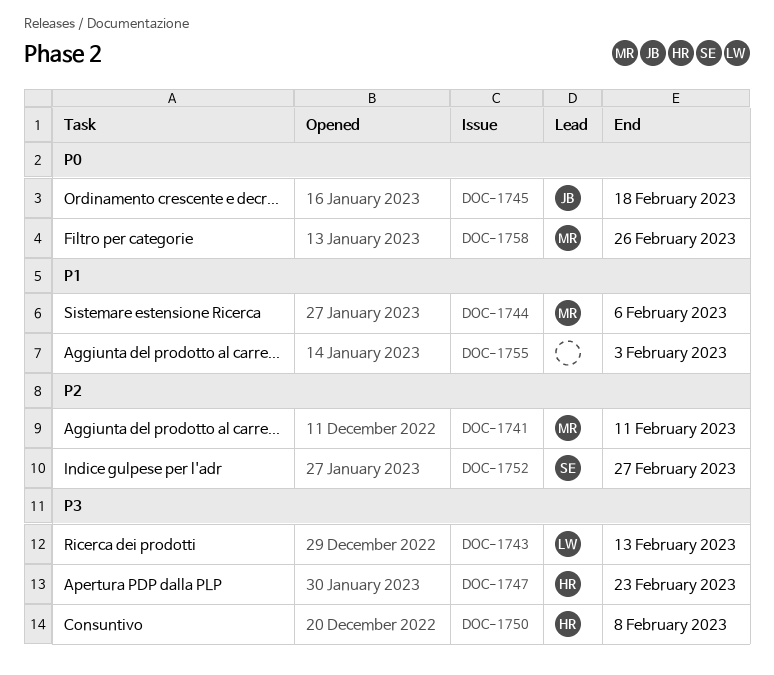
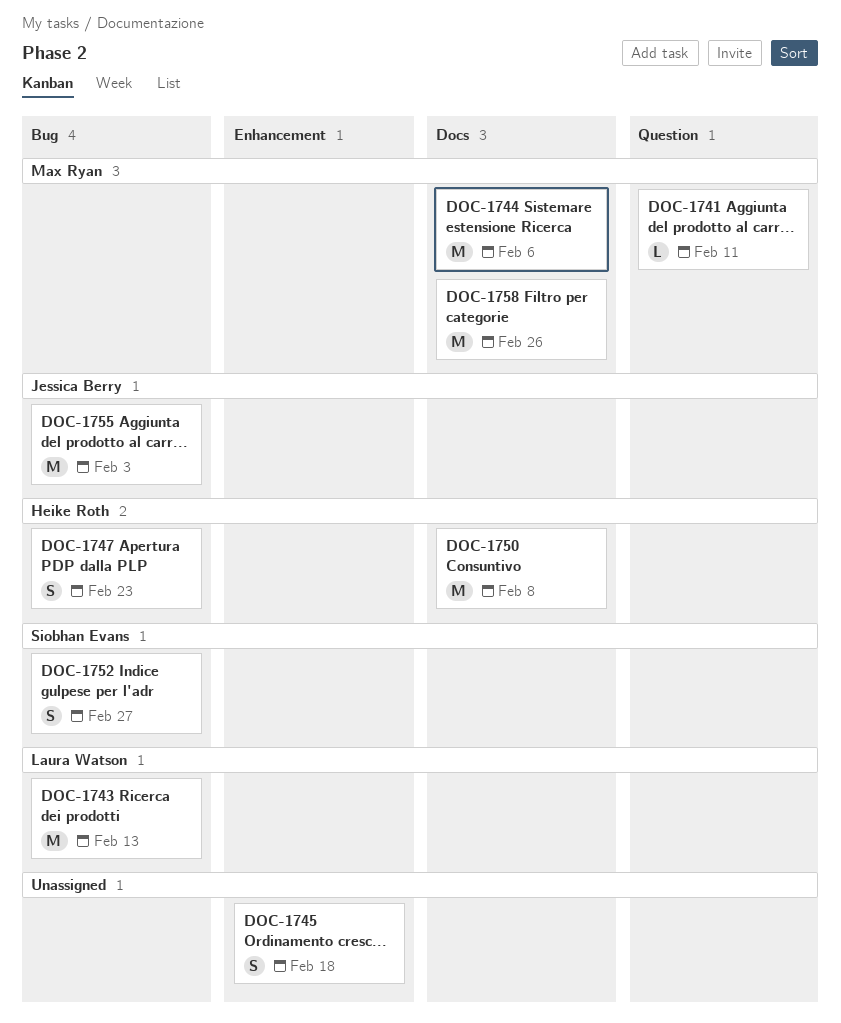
DOC-1745, owner: Jessica Berry -> none
DOC-1755, owner: none -> Jessica Berry

